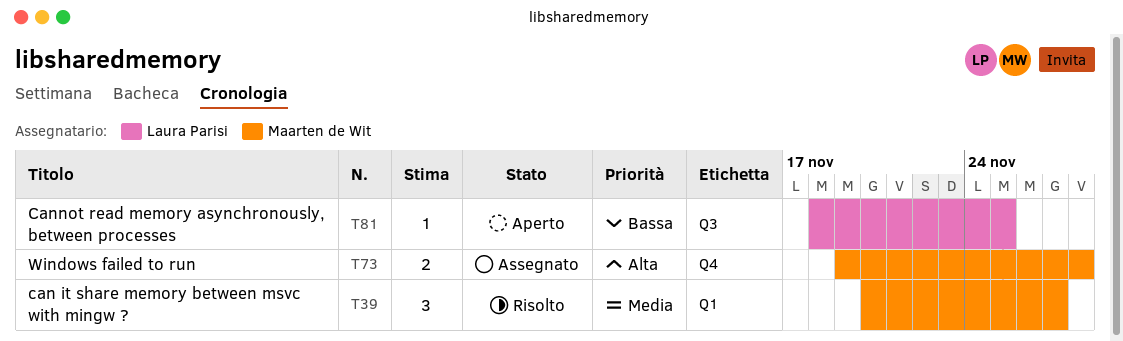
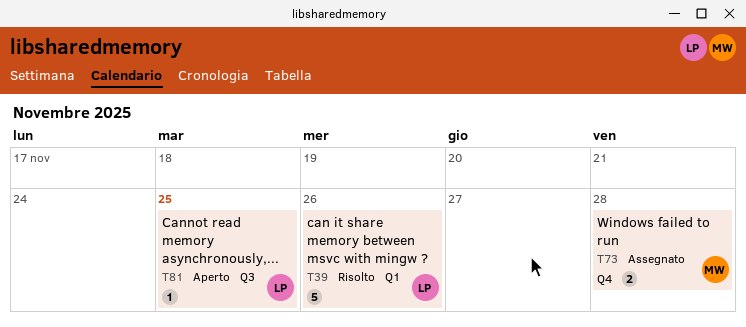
T39, owner: Maarten de Wit -> Laura Parisi
T39, estimate: 3 -> 5
T39, due: Nov 27 -> Nov 26

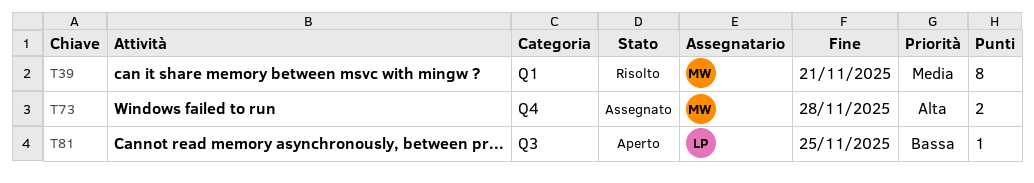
T39, owner: LP -> MW
T39, estimate: 5 -> 8
T39, due: Nov 26 -> Nov 21

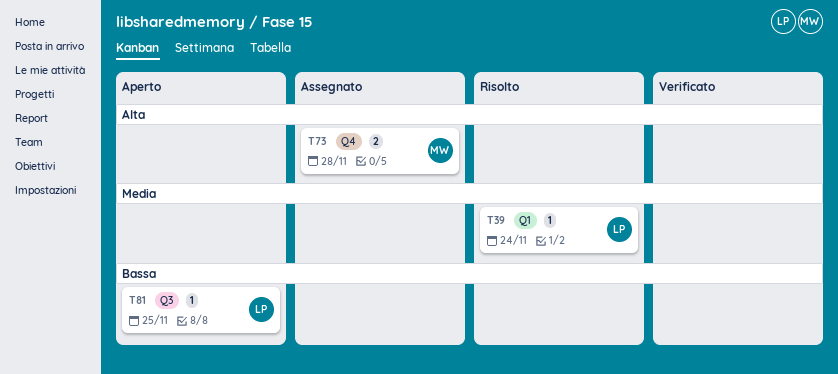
T39, owner: MW -> LP
T39, estimate: 8 -> 1
T39, due: Nov 21 -> Nov 24

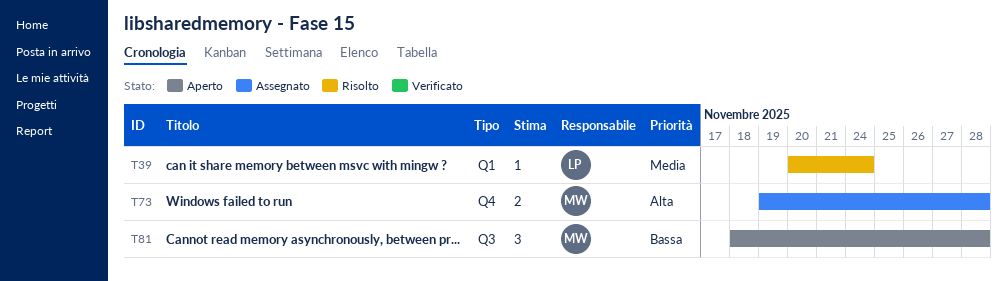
T81, owner: LP -> MW
T81, estimate: 1 -> 3
T81, due: Nov 25 -> Nov 28

